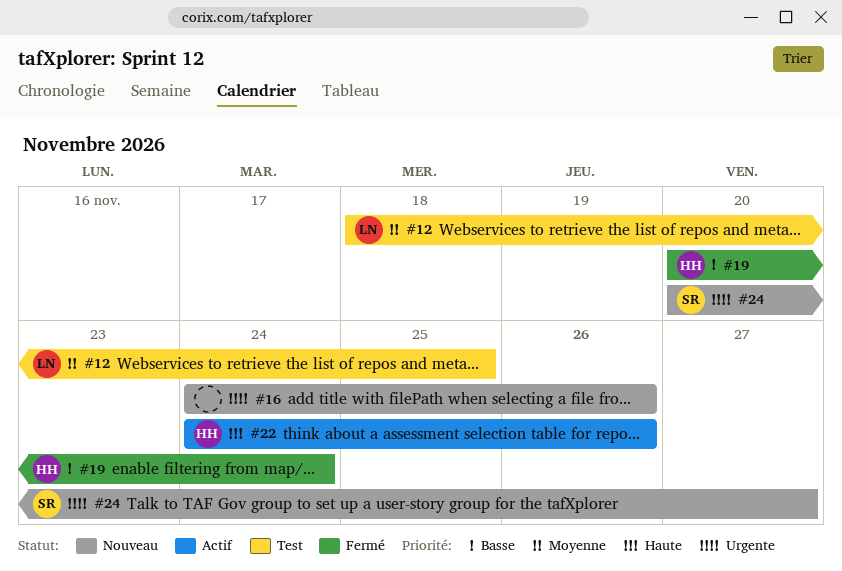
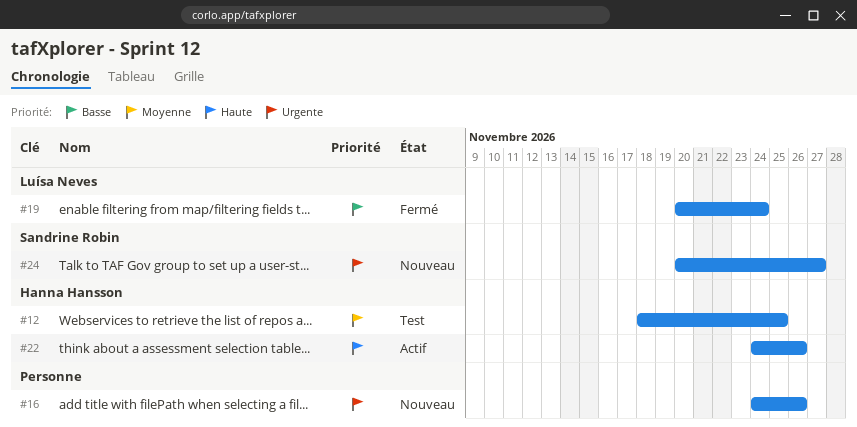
#12, owner: Luísa Neves -> Hanna Hansson
#19, owner: Hanna Hansson -> Luísa Neves

